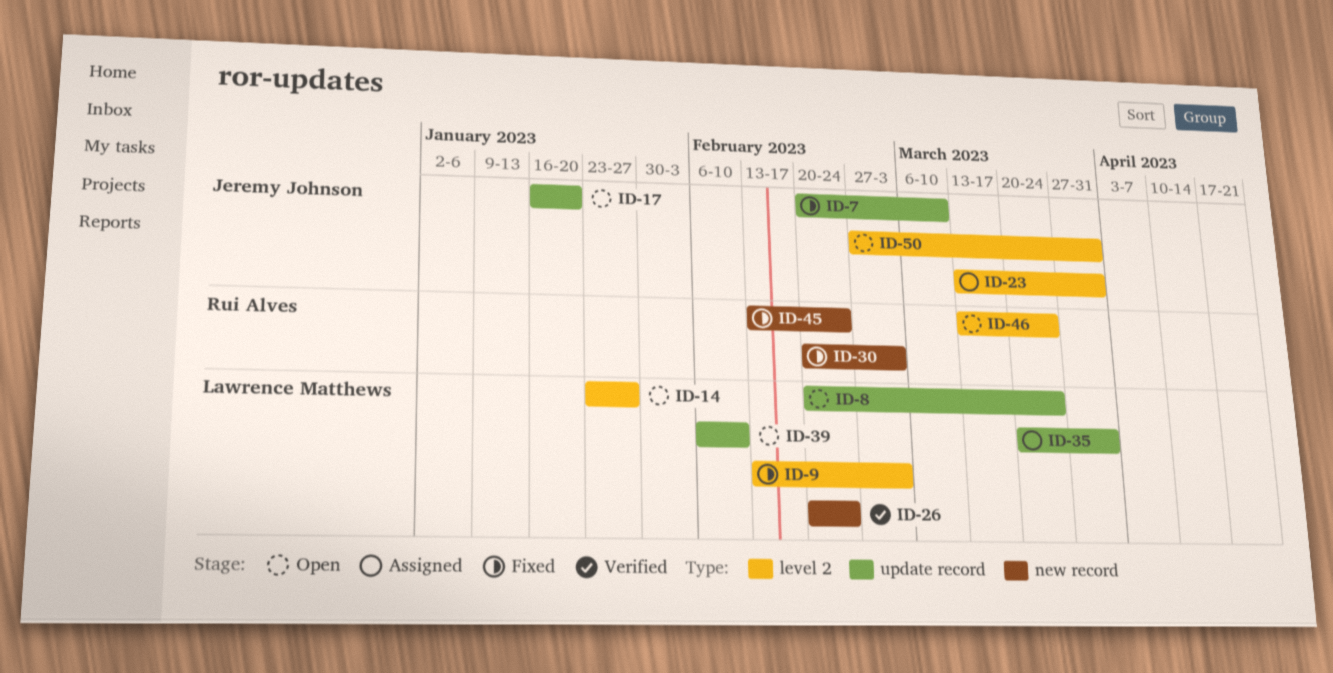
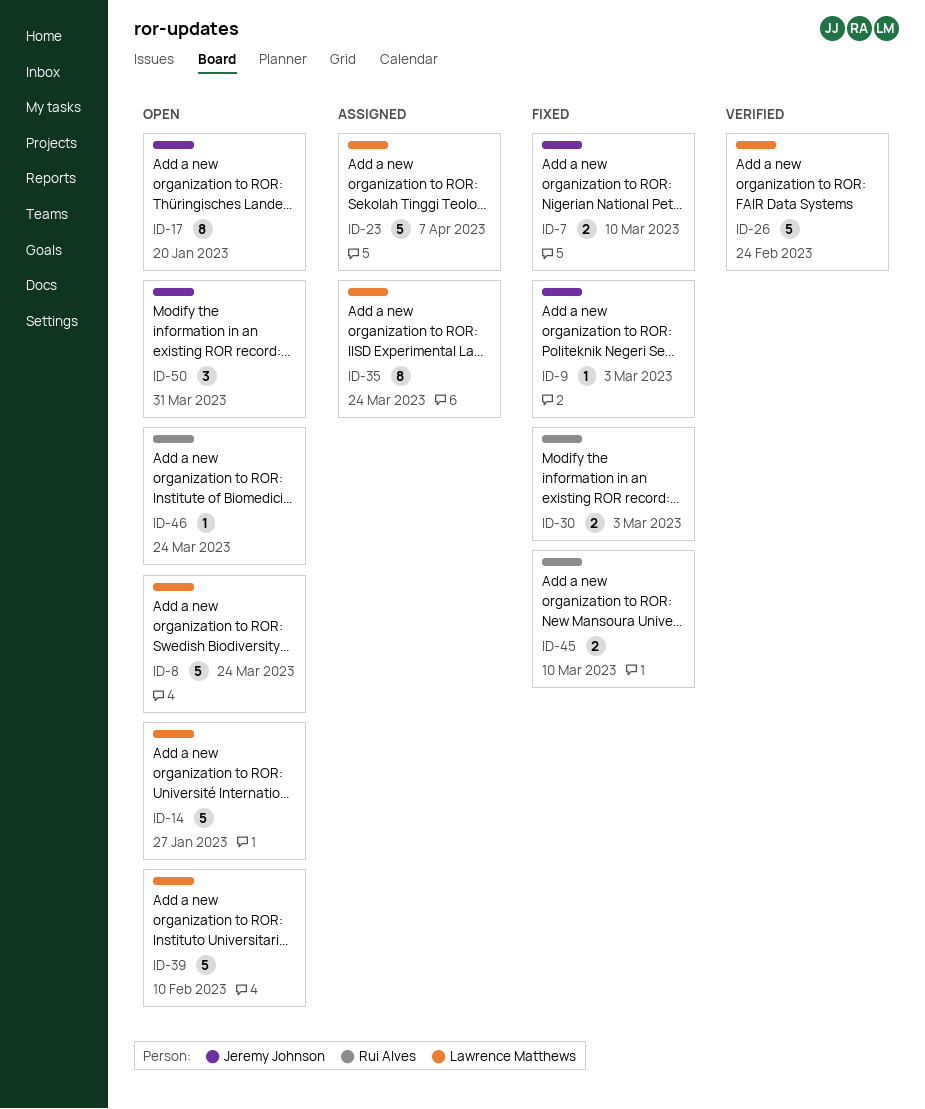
ID-9, owner: Lawrence Matthews -> Jeremy Johnson
ID-23, owner: Jeremy Johnson -> Lawrence Matthews
ID-23, due: Mar 31 -> Apr 7
ID-35, due: Mar 31 -> Mar 24
ID-45, due: Feb 24 -> Mar 10

